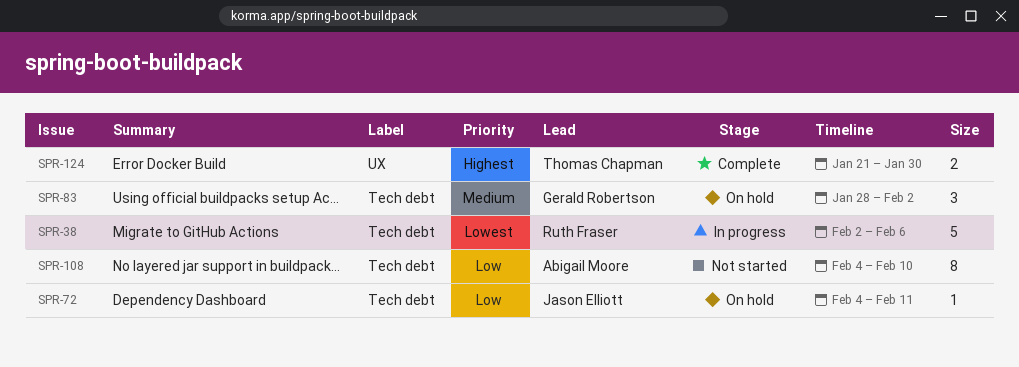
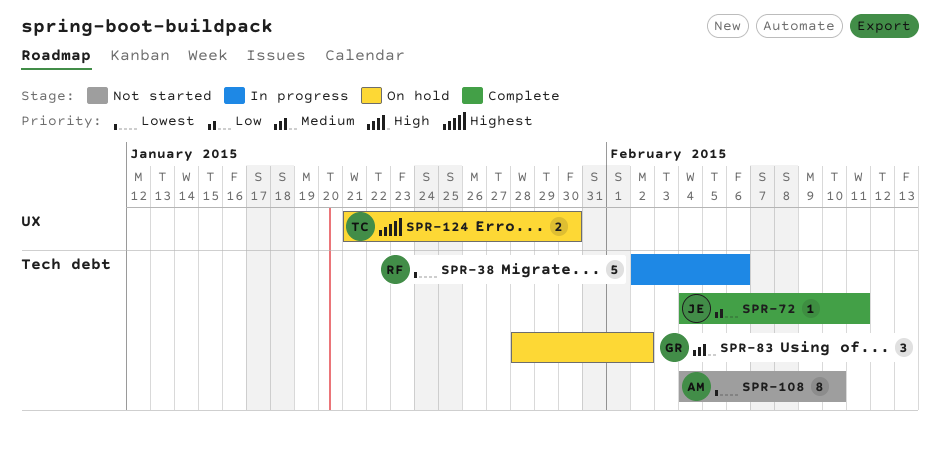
SPR-72, status: On hold -> Complete
SPR-108, priority: Low -> Lowest
SPR-124, status: Complete -> On hold

